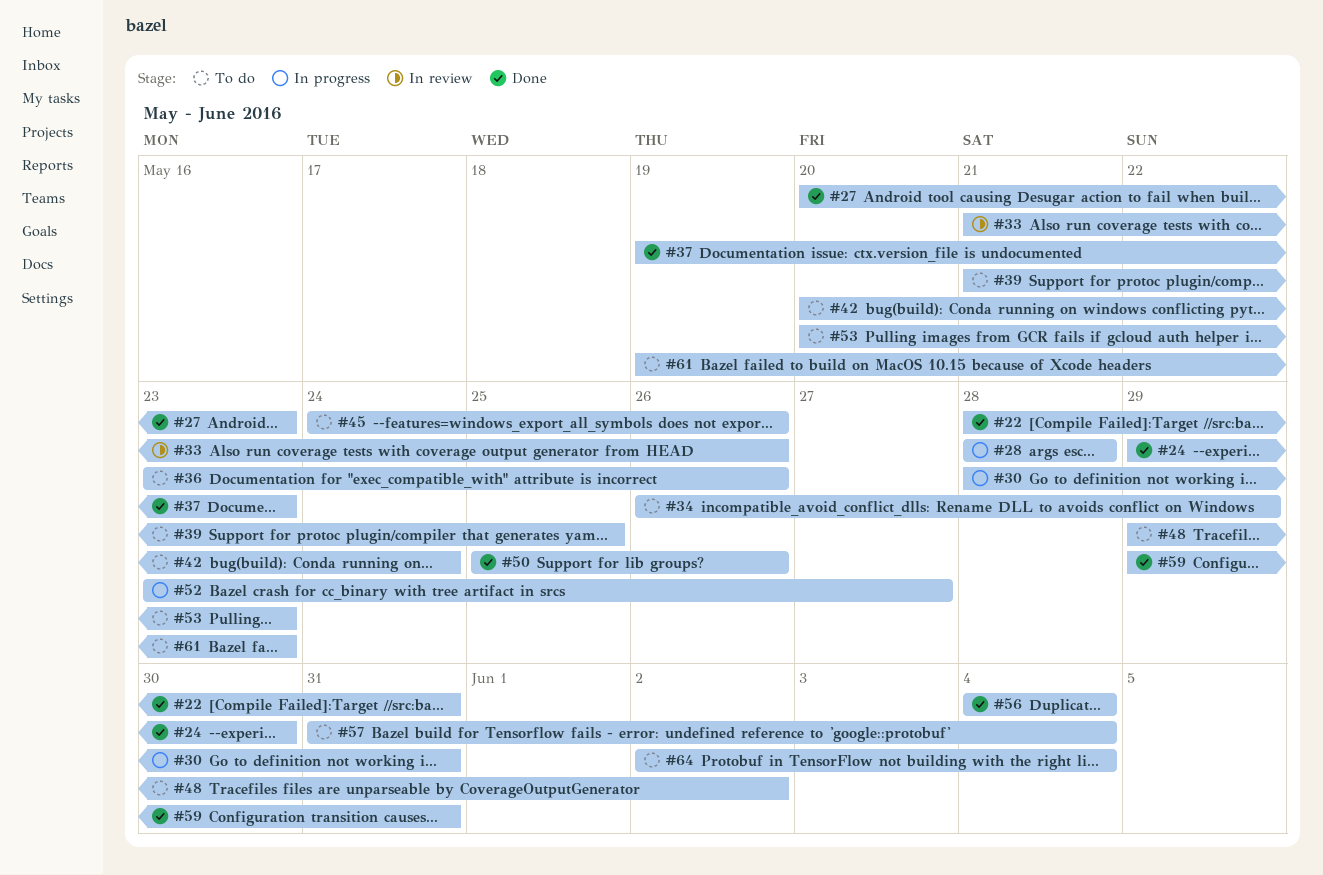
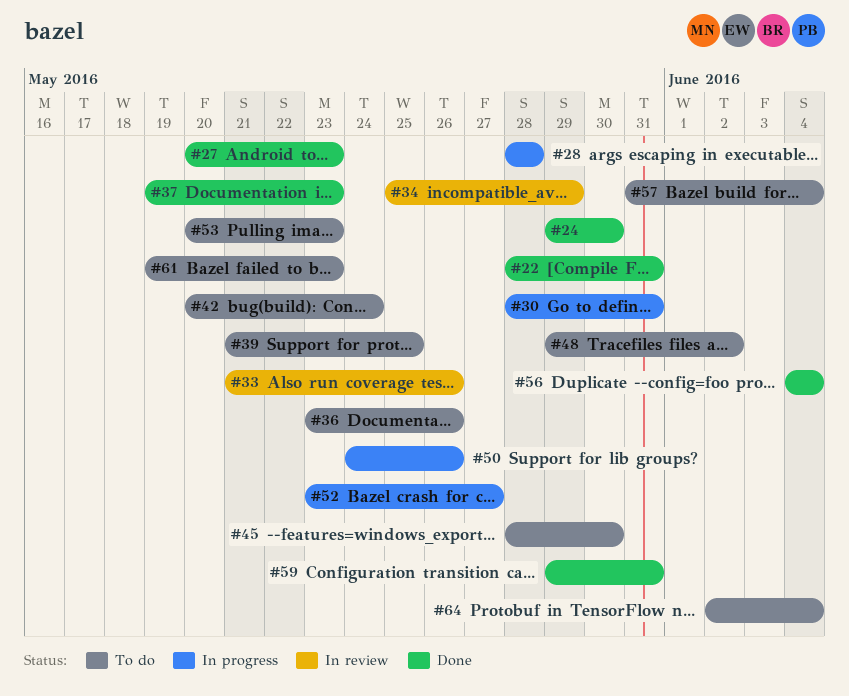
#34, status: To do -> In review
#34, start: May 26 -> May 25
#45, start: May 24 -> May 28
#45, due: May 26 -> May 30
#50, status: Done -> In progress
#50, start: May 25 -> May 24

